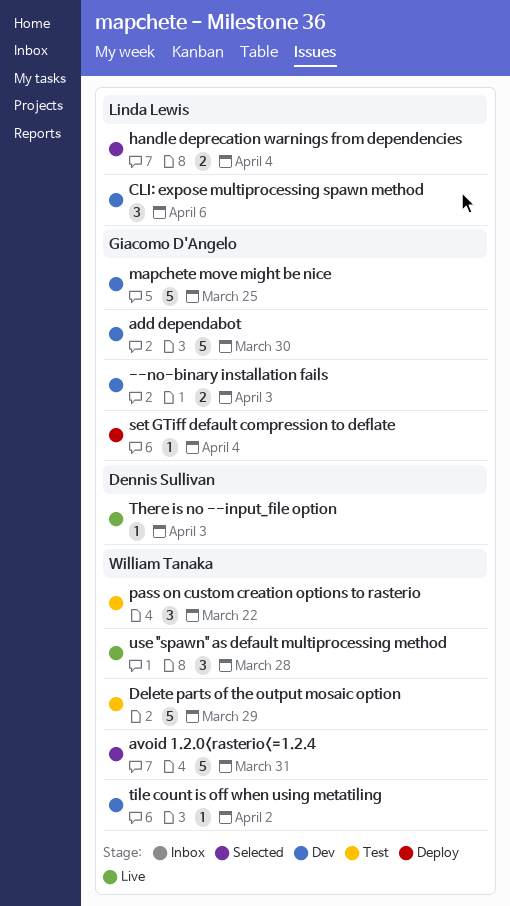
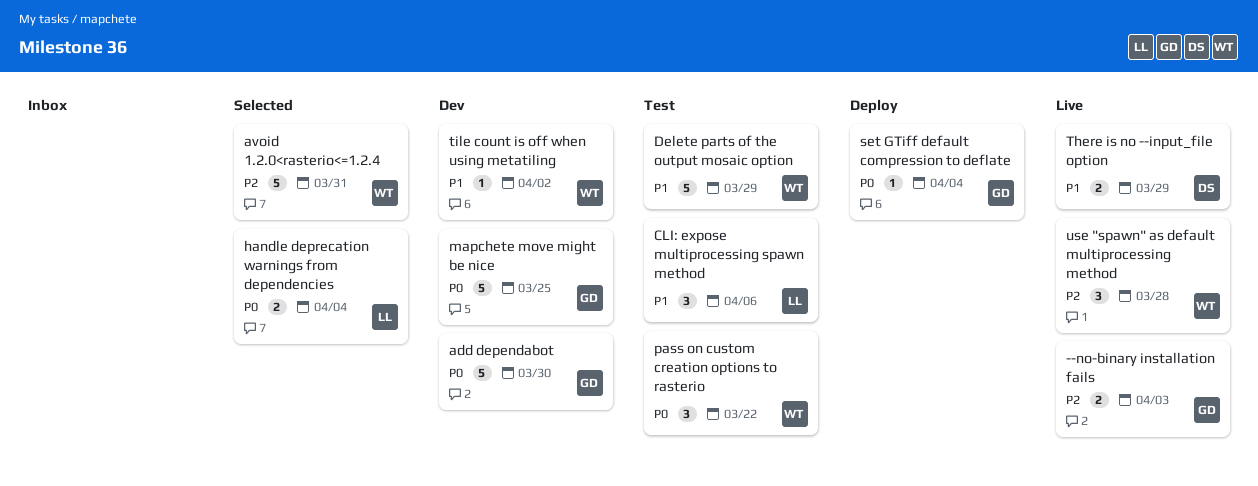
--no-binary installation fails, status: Dev -> Live
CLI: expose multiprocessing spawn method, status: Dev -> Test
There is no --input_file option, estimate: 1 -> 2
There is no --input_file option, due: Apr 3 -> Mar 29

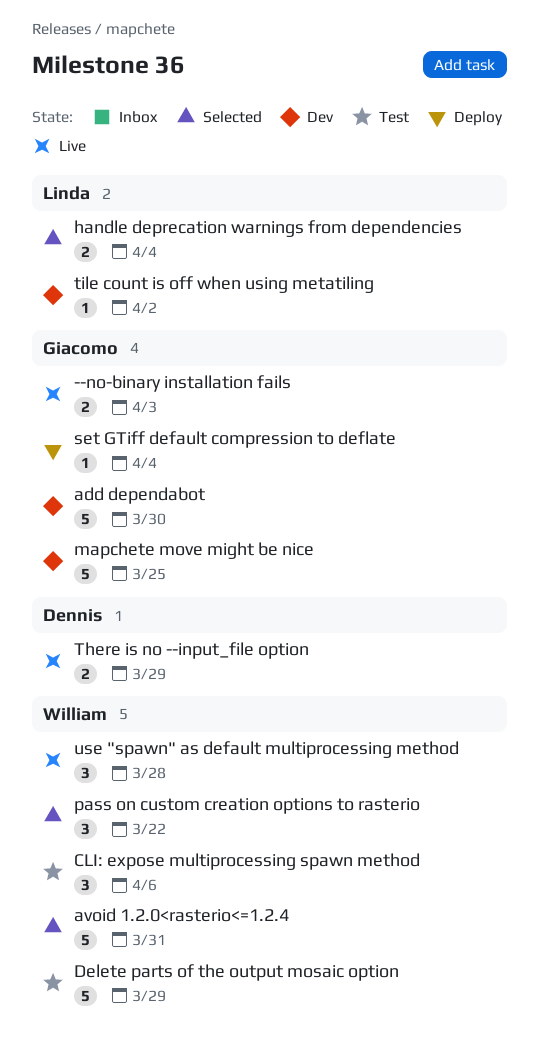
CLI: expose multiprocessing spawn method, owner: Linda -> William
pass on custom creation options to rasterio, status: Test -> Selected
tile count is off when using metatiling, owner: William -> Linda

